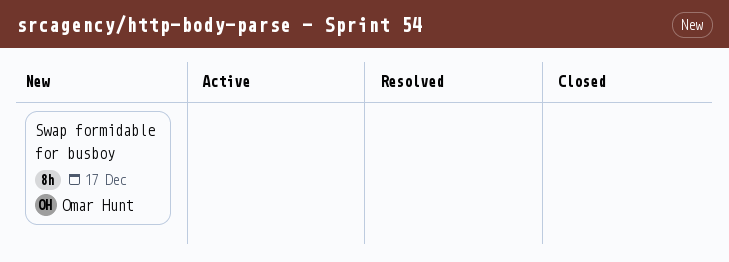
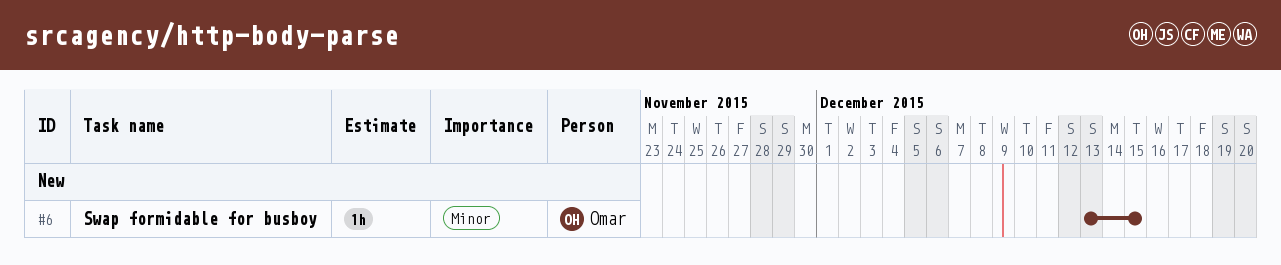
Swap formidable for busboy, estimate: 8h -> 1h
Swap formidable for busboy, due: Dec 17 -> Dec 15

